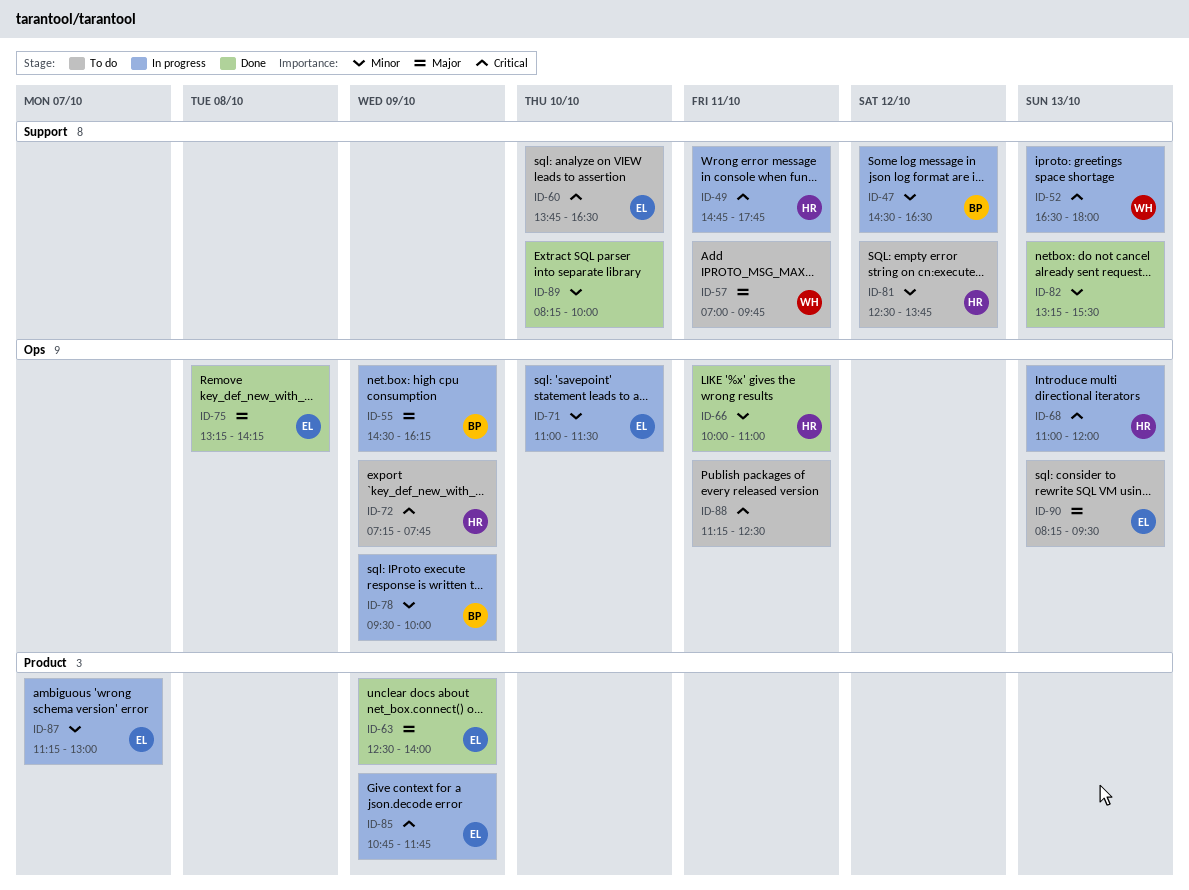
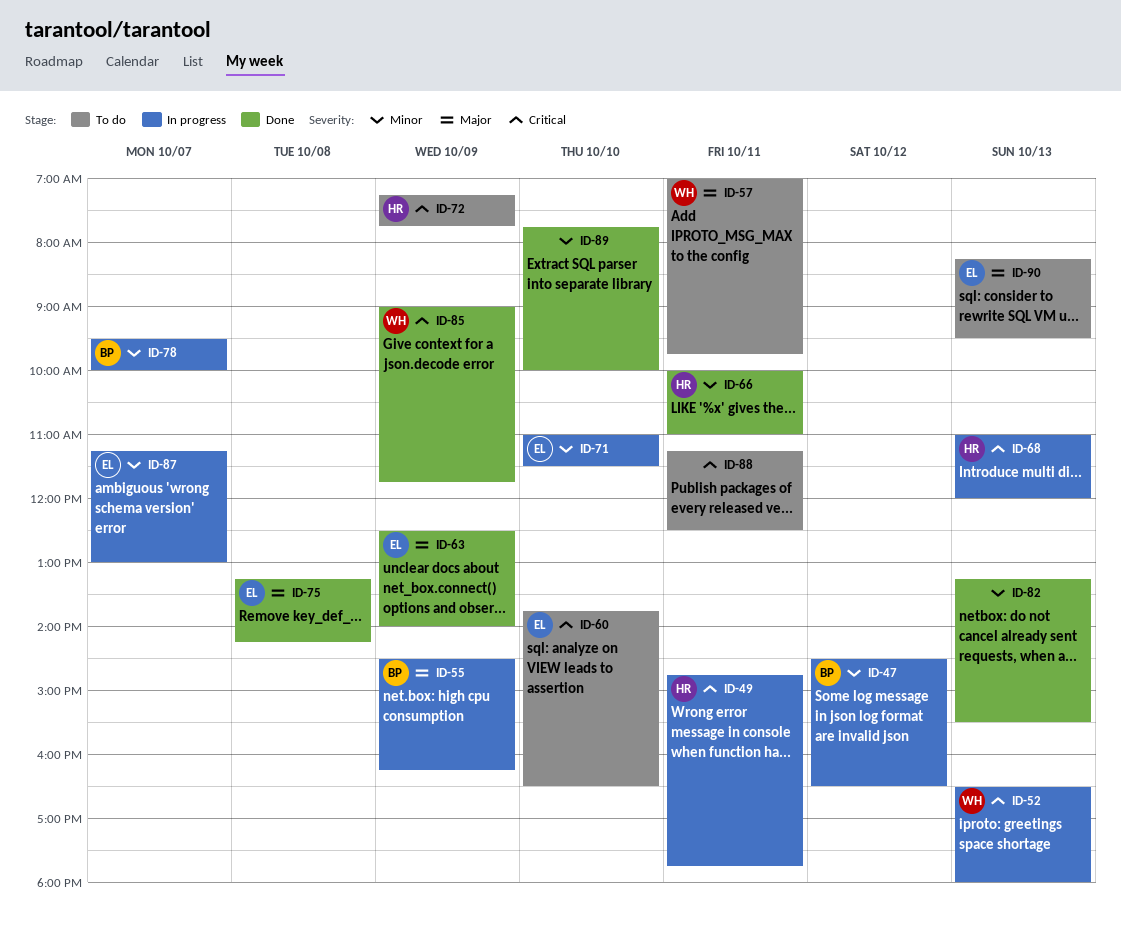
ID-78, day: Oct 9 -> Oct 7
ID-81: present -> none
ID-85, status: In progress -> Done
ID-85, owner: EL -> WH
ID-85, begins: 10:45 -> 09:00
ID-89, begins: 08:15 -> 07:45

